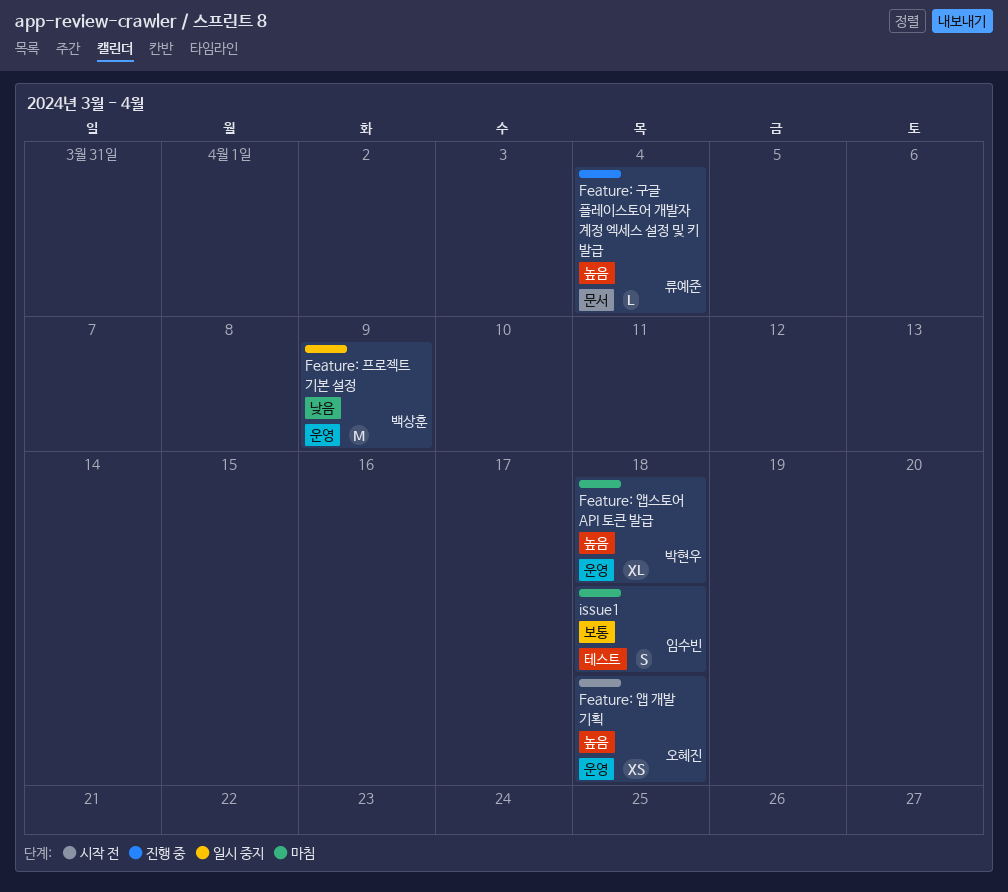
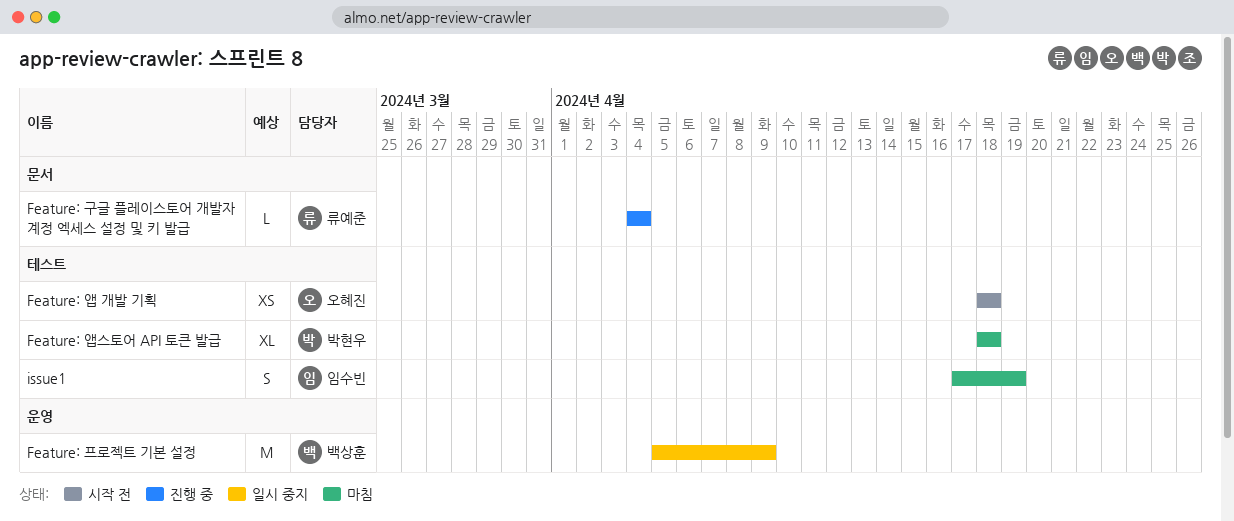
Feature: 앱 개발 기획, label: 운영 -> 테스트
Feature: 앱스토어 API 토큰 발급, label: 운영 -> 테스트
issue1, due: Apr 18 -> Apr 19

